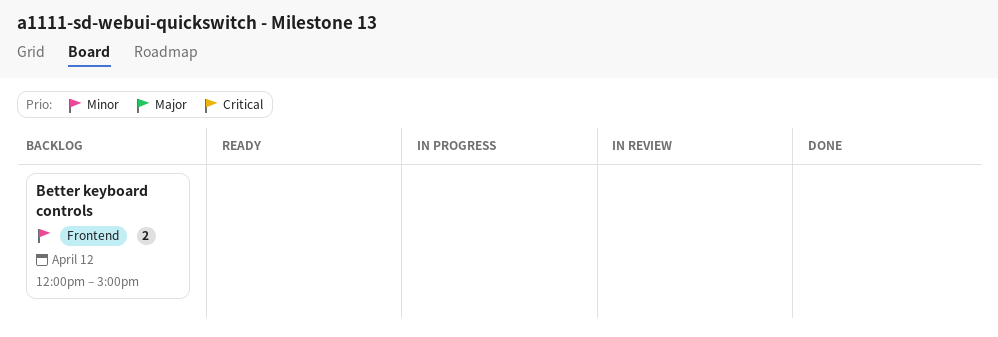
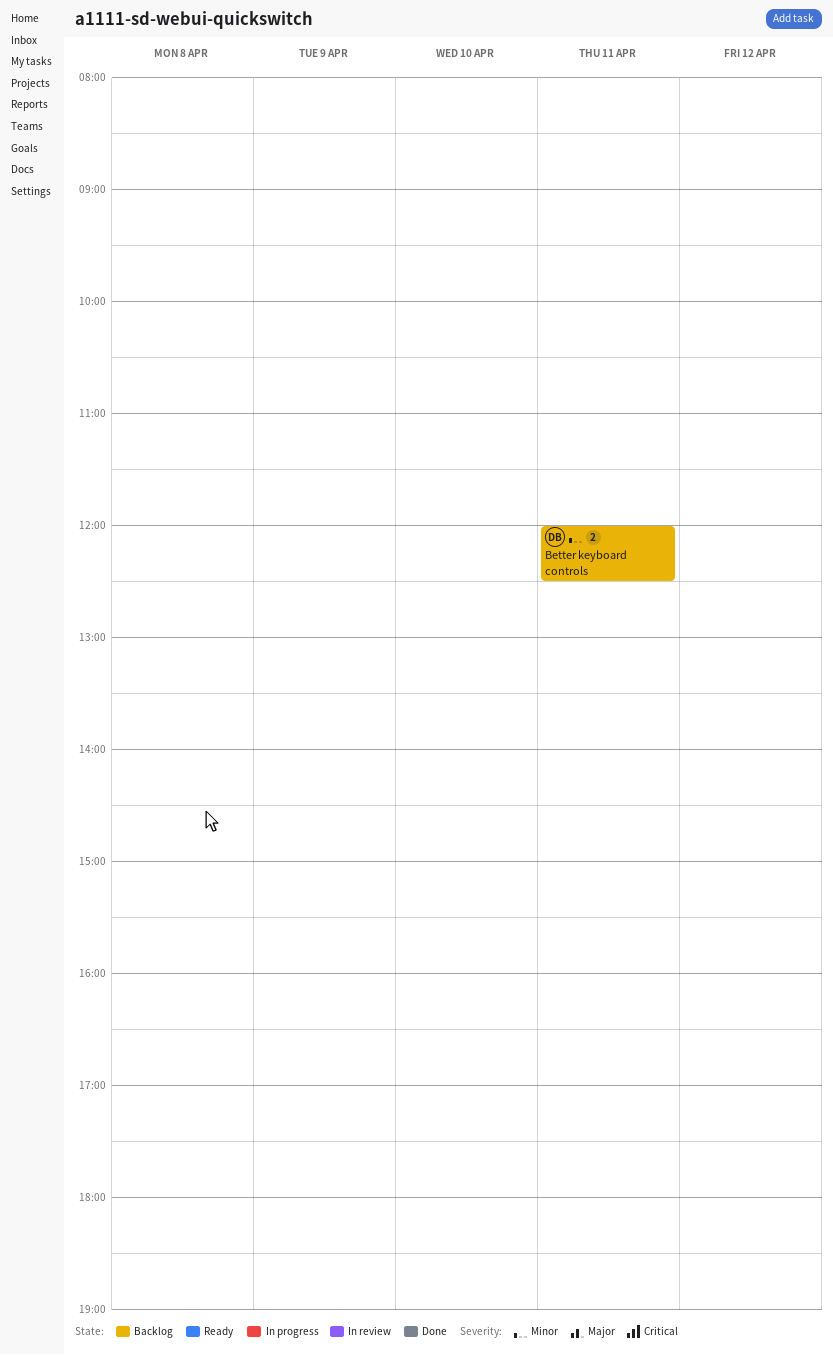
Better keyboard controls, day: Apr 12 -> Apr 11
Better keyboard controls, ends: 15:00 -> 12:30

